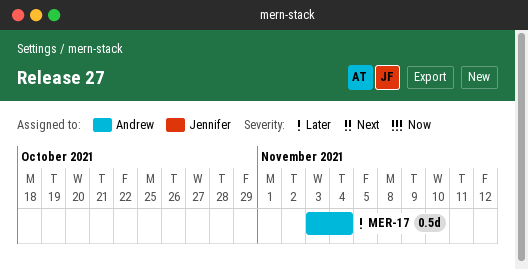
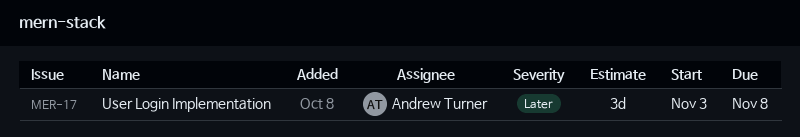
MER-17, estimate: 0.5d -> 3d
MER-17, due: Nov 4 -> Nov 8

